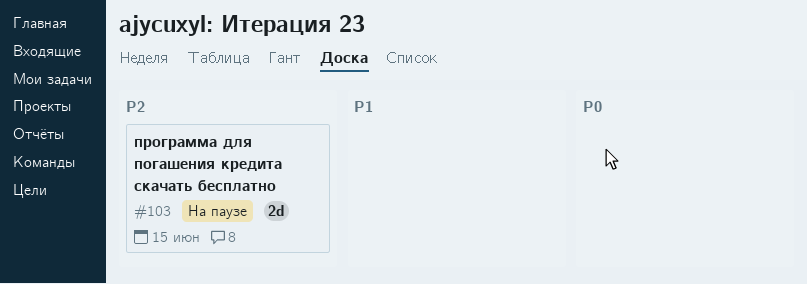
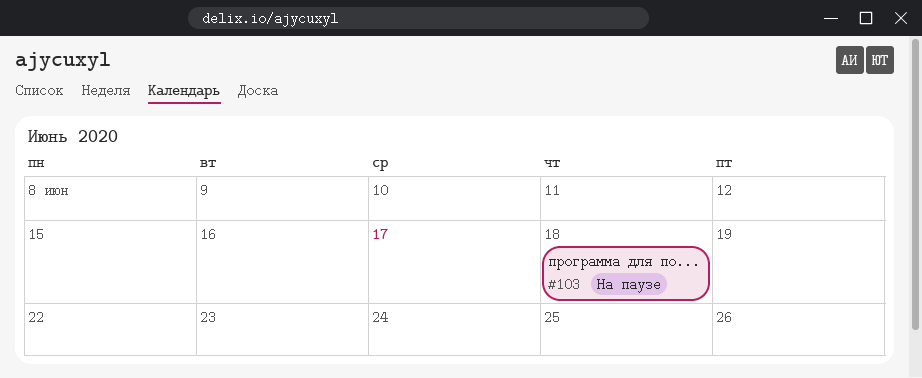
#103, due: Jun 15 -> Jun 18

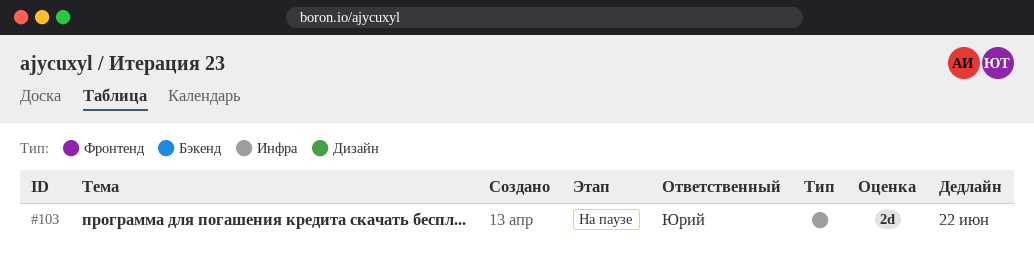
#103, due: Jun 18 -> Jun 22

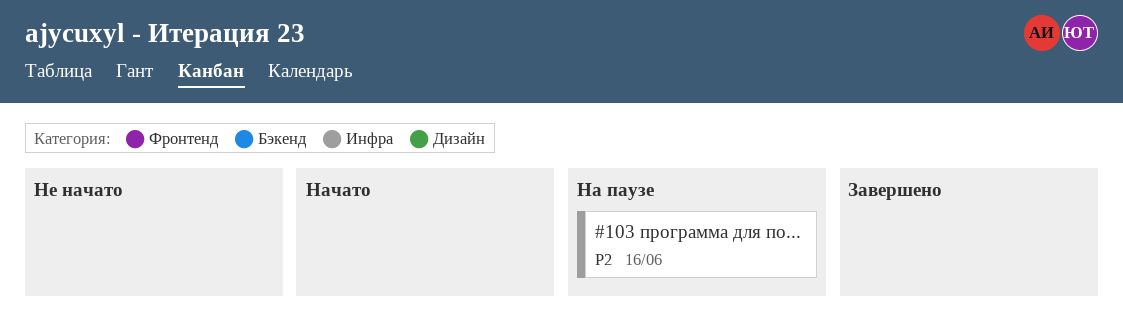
#103, due: Jun 22 -> Jun 16

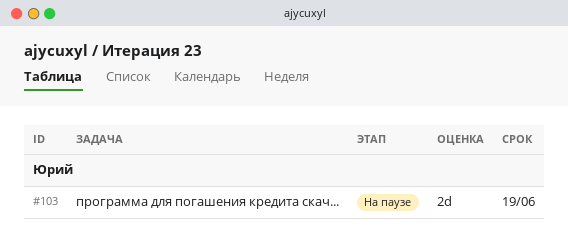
#103, due: Jun 16 -> Jun 19

